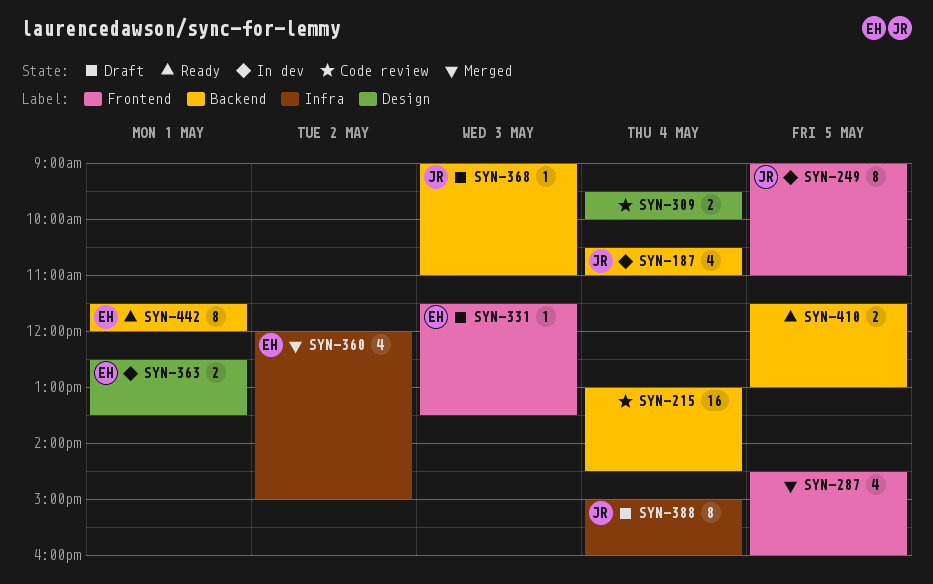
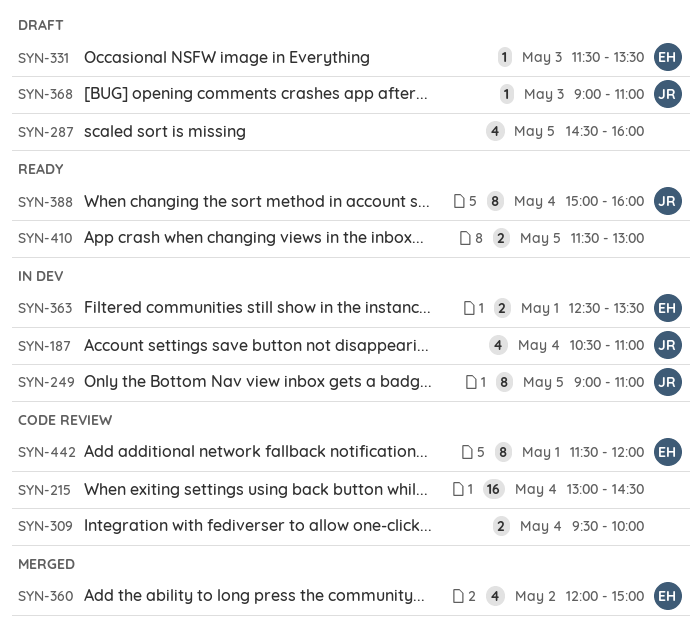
SYN-287, status: Merged -> Draft
SYN-388, status: Draft -> Ready
SYN-442, status: Ready -> Code review

